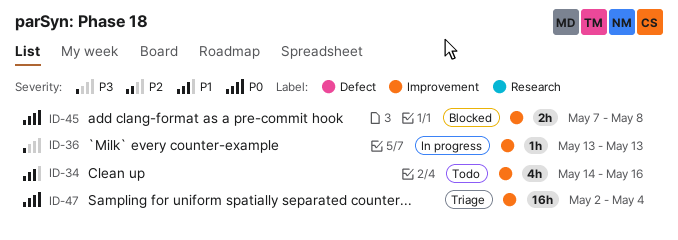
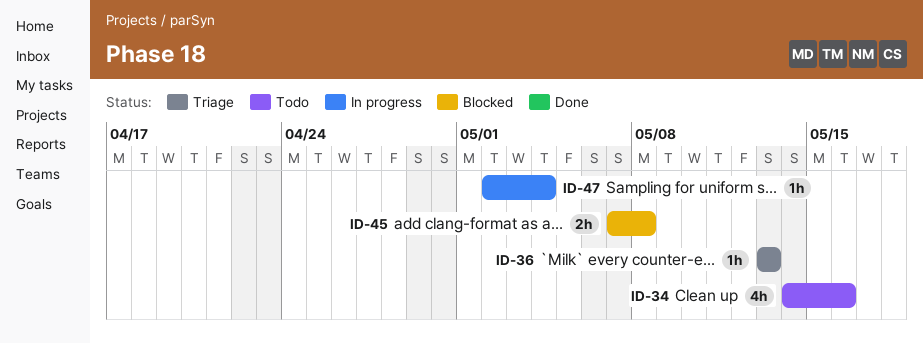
ID-36, status: In progress -> Triage
ID-47, status: Triage -> In progress
ID-47, estimate: 16h -> 1h

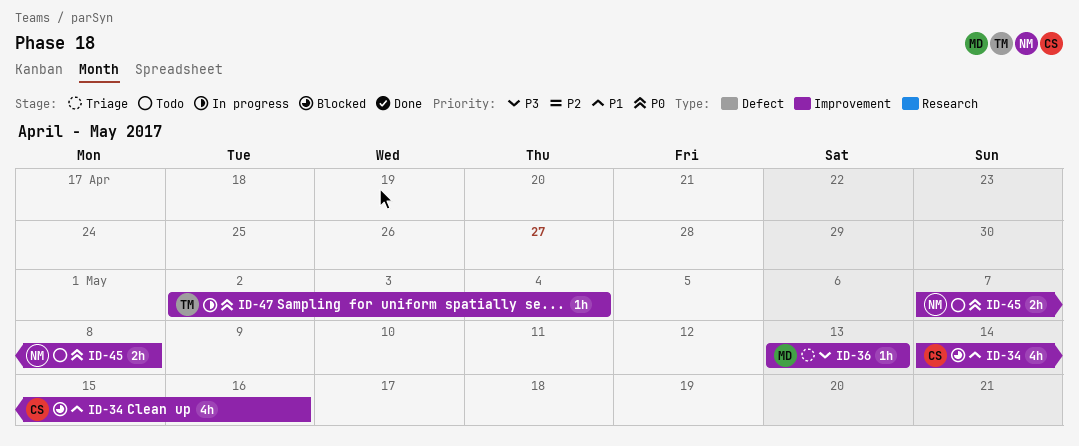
ID-34, status: Todo -> Blocked
ID-45, status: Blocked -> Todo

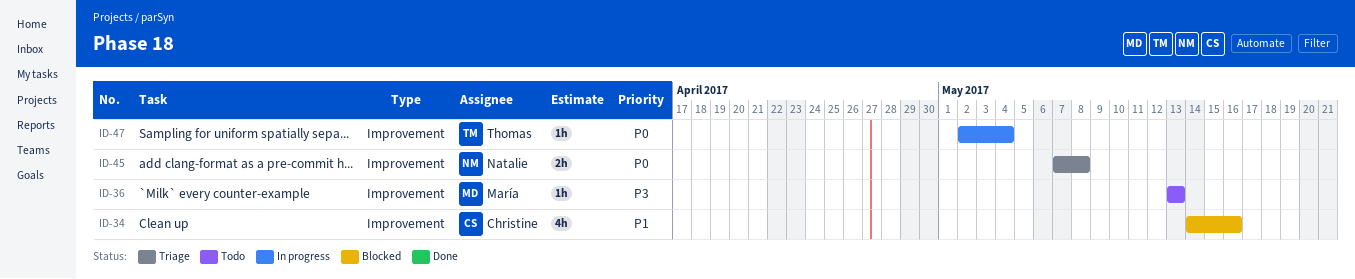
ID-36, status: Triage -> Todo
ID-45, status: Todo -> Triage

